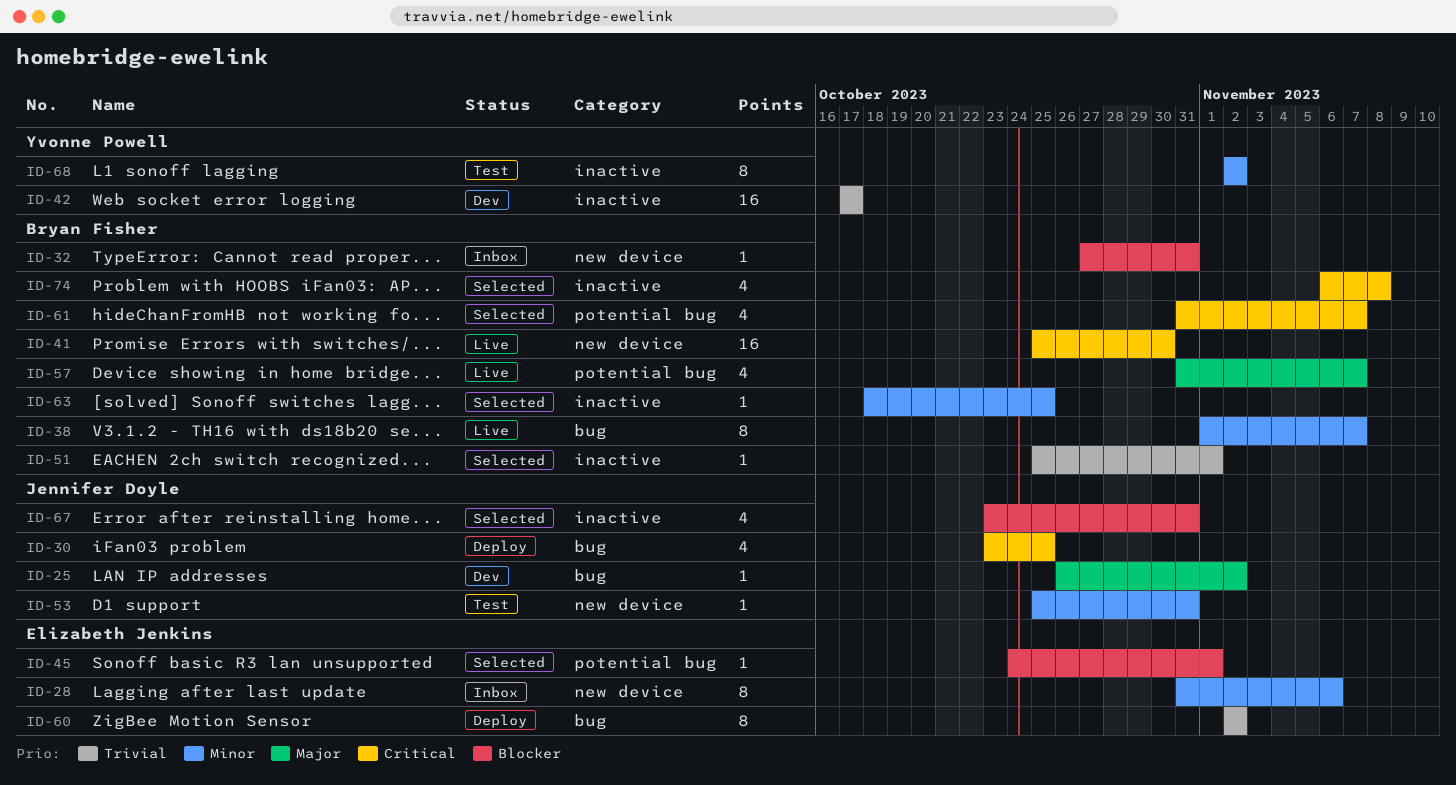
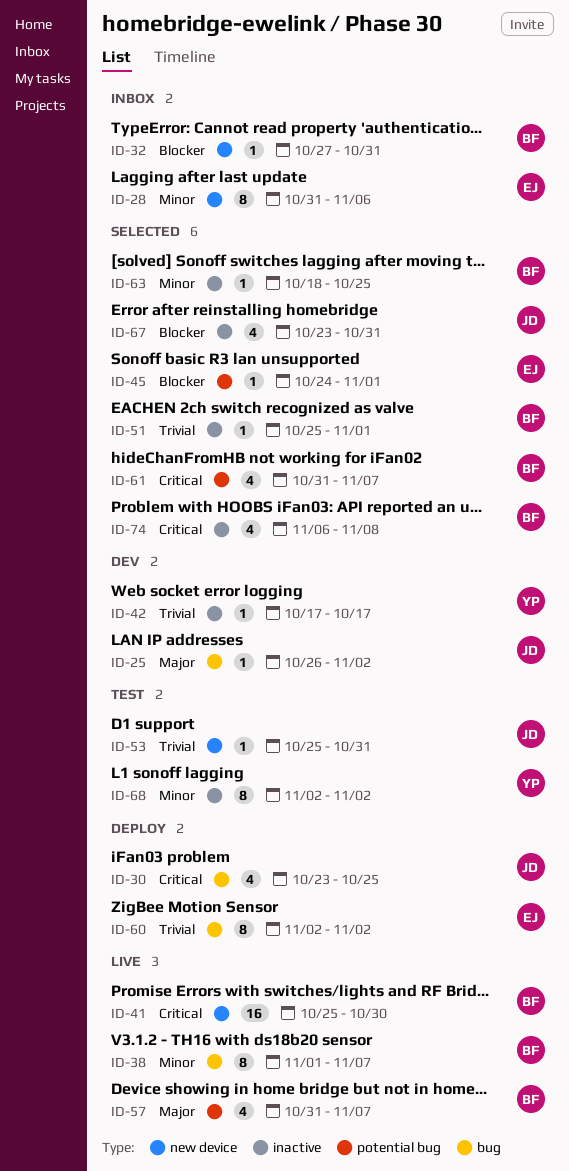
ID-42, estimate: 16 -> 1
ID-53, priority: Minor -> Trivial

